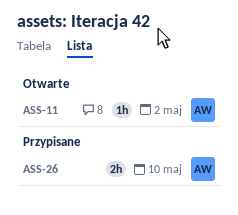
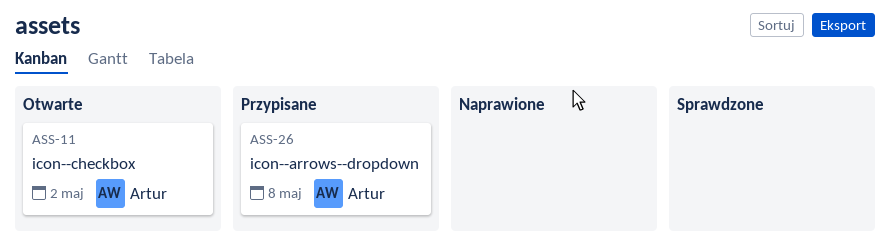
ASS-26, due: May 10 -> May 8

